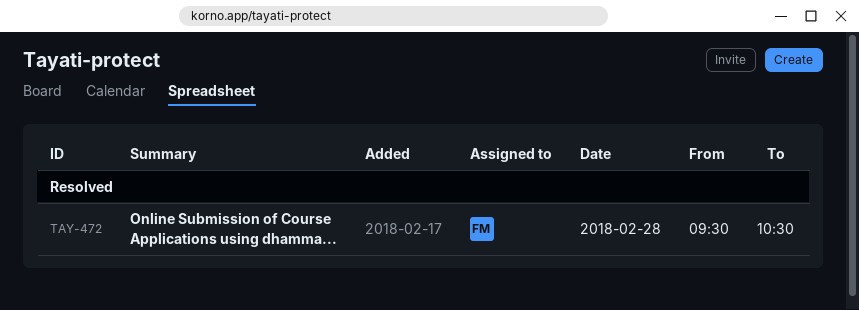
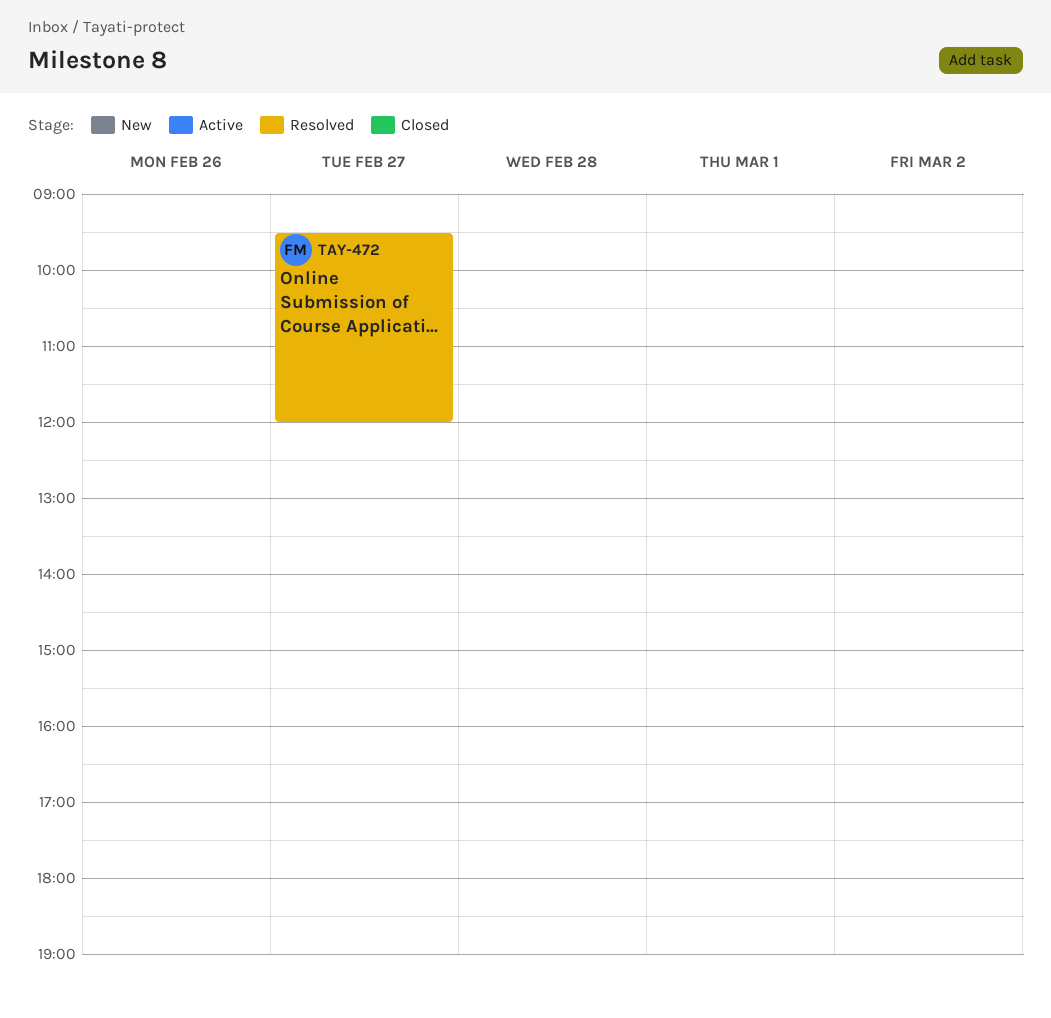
TAY-472, day: Feb 28 -> Feb 27
TAY-472, ends: 10:30 -> 12:00

